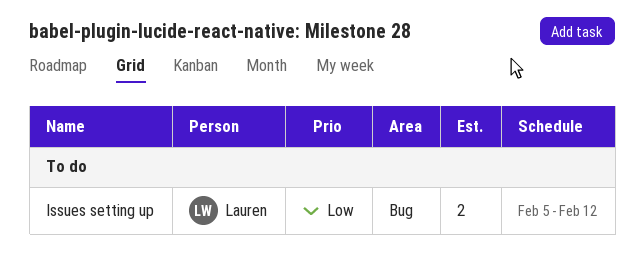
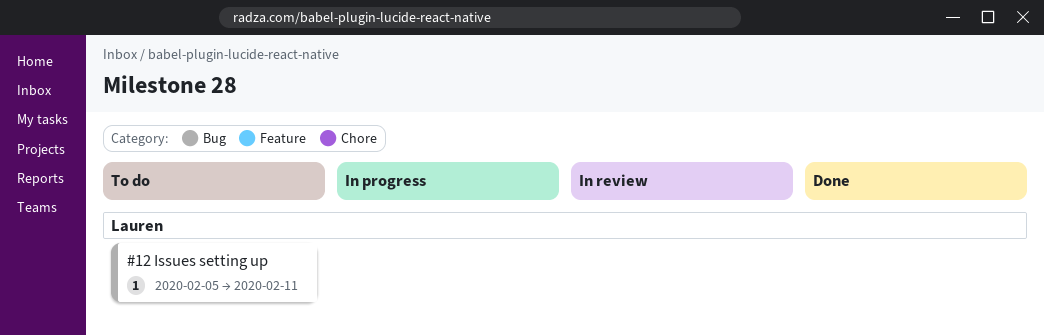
Issues setting up, estimate: 2 -> 1
Issues setting up, due: Feb 12 -> Feb 11

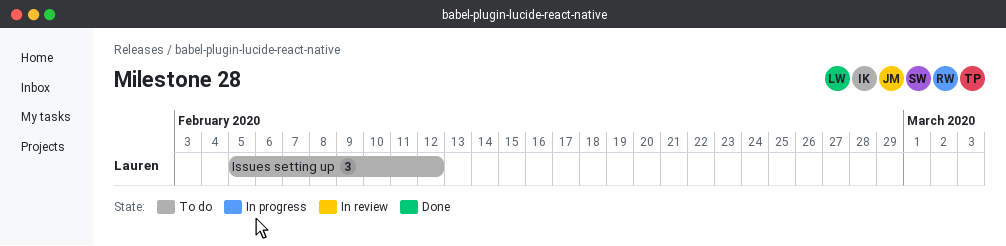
Issues setting up, estimate: 1 -> 3
Issues setting up, due: Feb 11 -> Feb 12

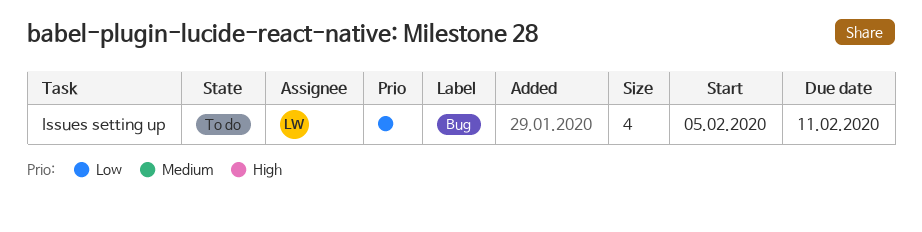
Issues setting up, estimate: 3 -> 4
Issues setting up, due: Feb 12 -> Feb 11

